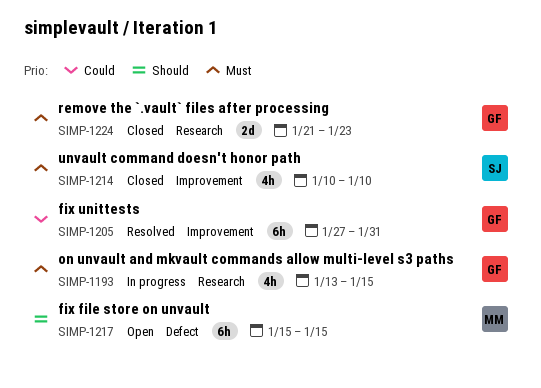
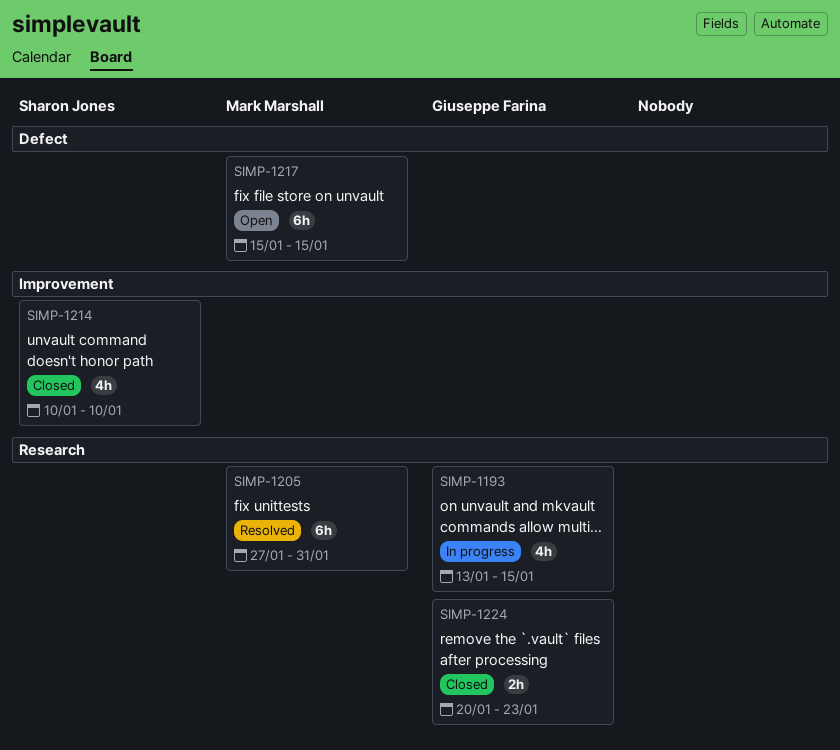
SIMP-1205, owner: Giuseppe Farina -> Mark Marshall
SIMP-1205, label: Improvement -> Research
SIMP-1224, estimate: 2d -> 2h
SIMP-1224, start: Jan 21 -> Jan 20

